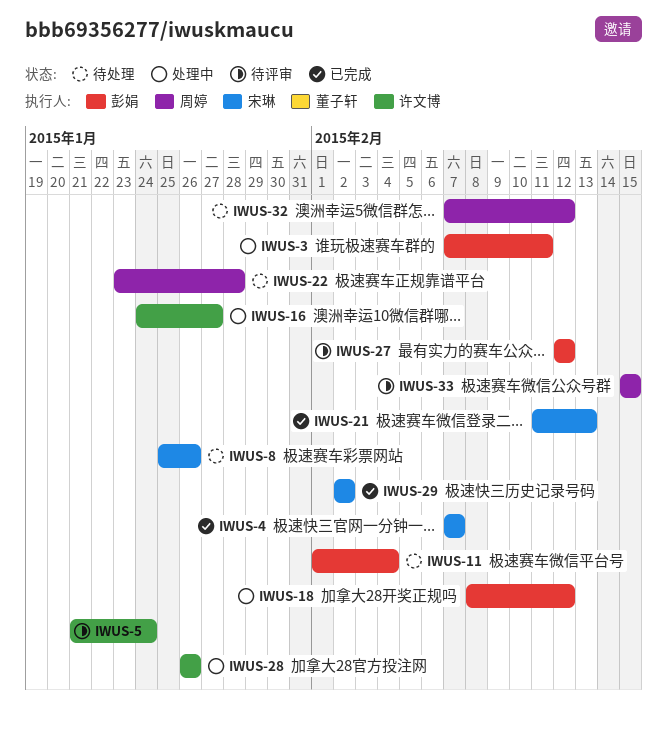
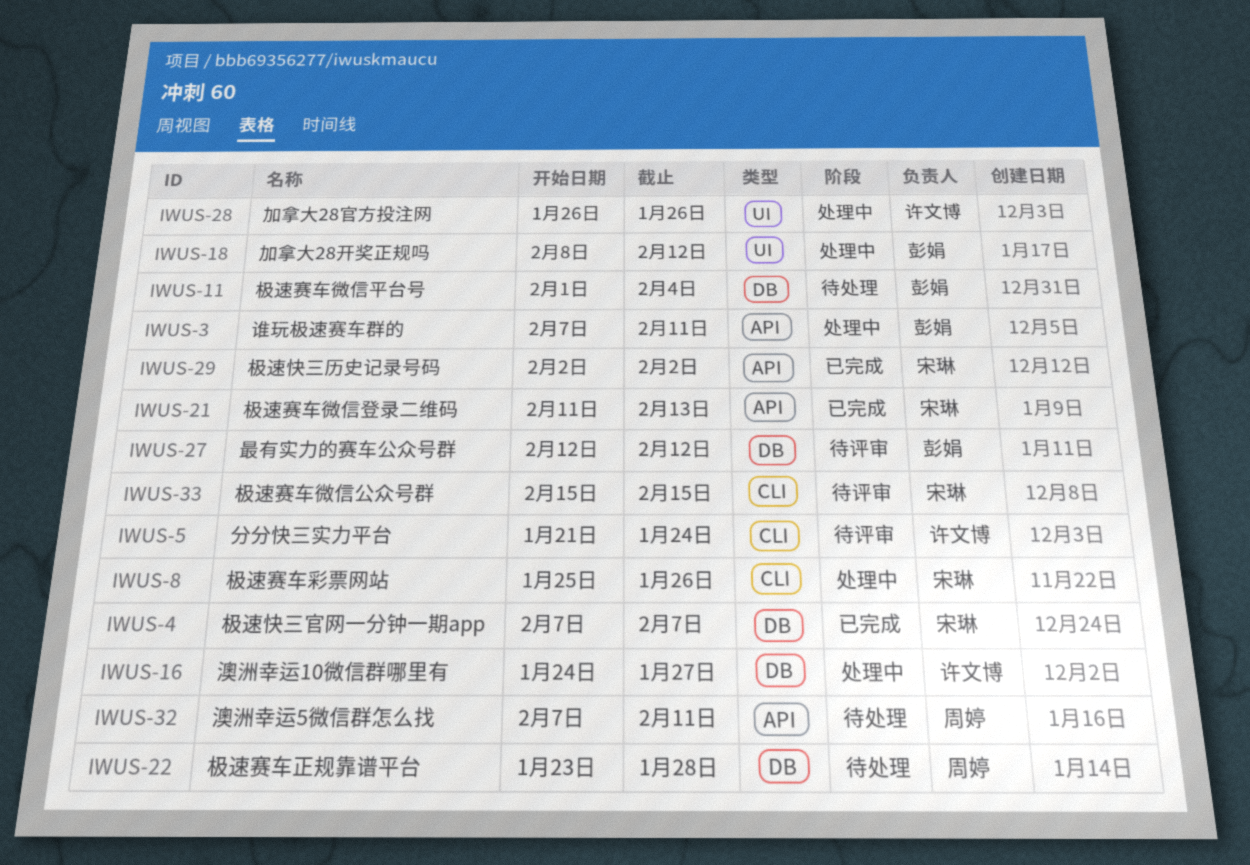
IWUS-8, status: 待处理 -> 处理中
IWUS-32, due: Feb 12 -> Feb 11
IWUS-33, owner: 周婷 -> 宋琳

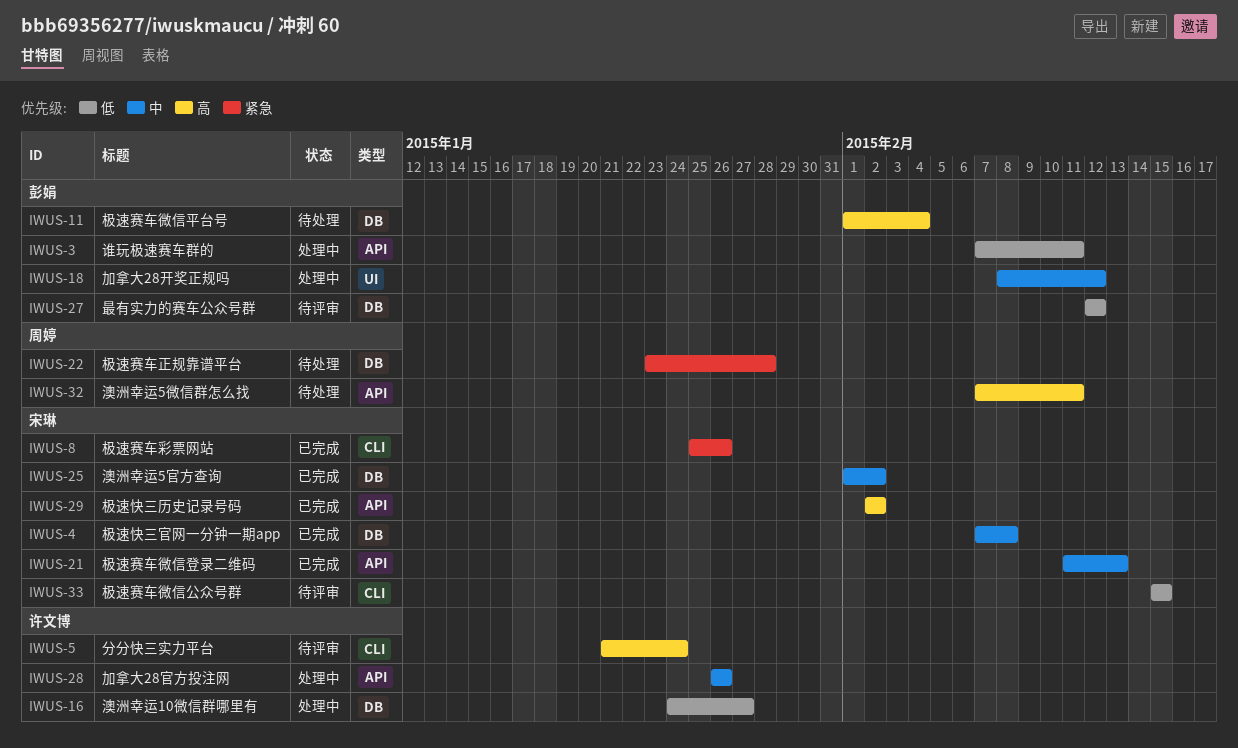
IWUS-4, due: Feb 7 -> Feb 8
IWUS-8, status: 处理中 -> 已完成
IWUS-25: none -> present
IWUS-28, label: UI -> API

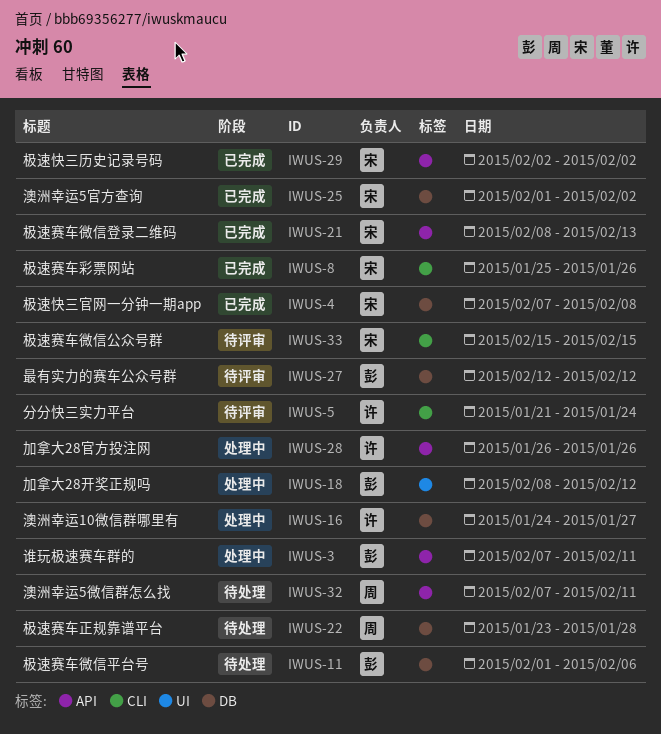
IWUS-11, due: Feb 4 -> Feb 6
IWUS-21, start: Feb 11 -> Feb 8

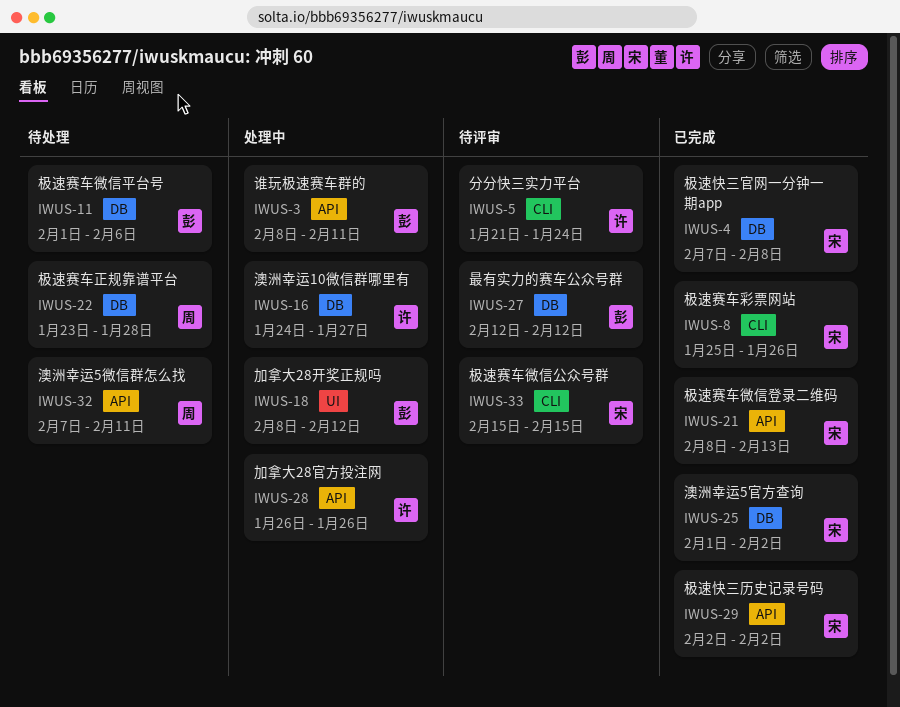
IWUS-3, start: Feb 7 -> Feb 8

